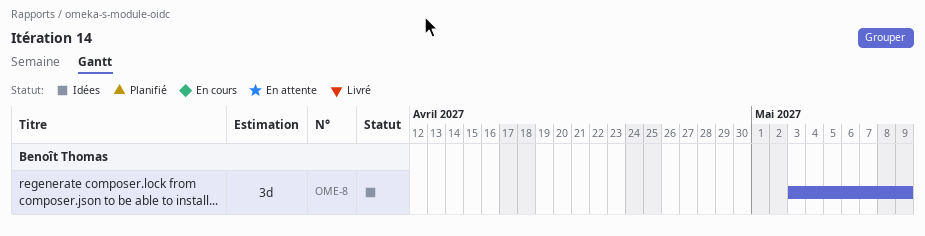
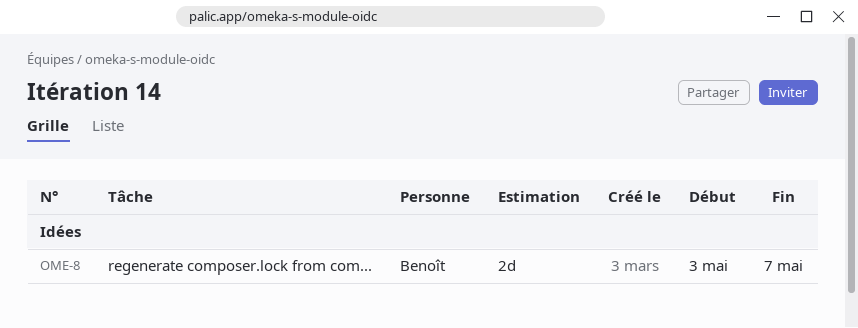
OME-8, estimate: 3d -> 2d
OME-8, due: May 9 -> May 7

